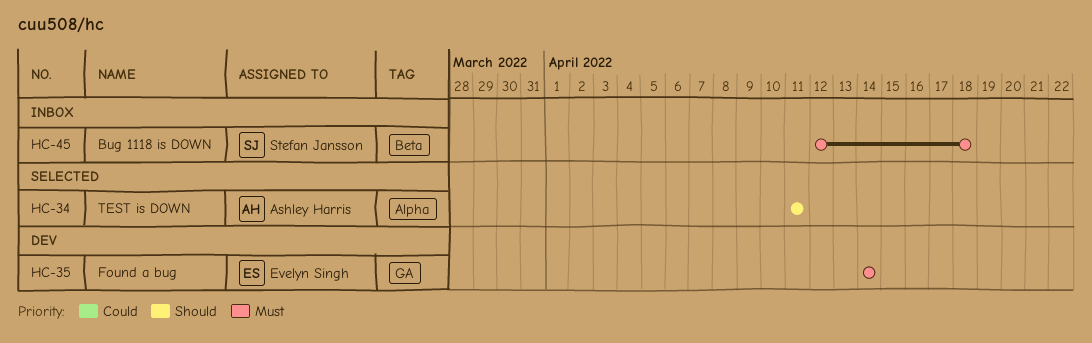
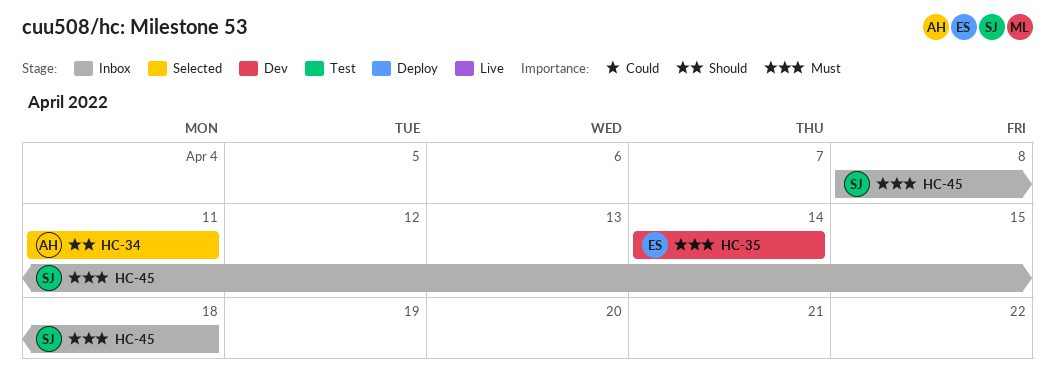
HC-45, start: Apr 12 -> Apr 8

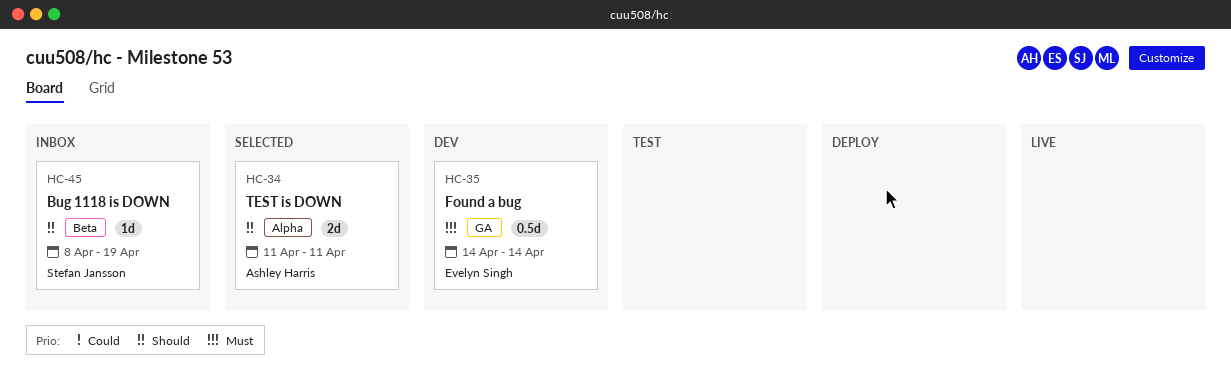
HC-45, priority: Must -> Should
HC-45, due: Apr 18 -> Apr 19

